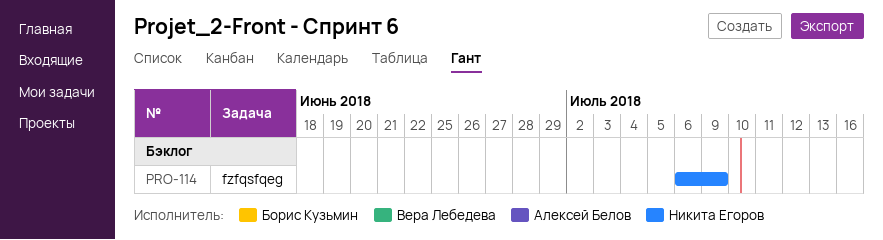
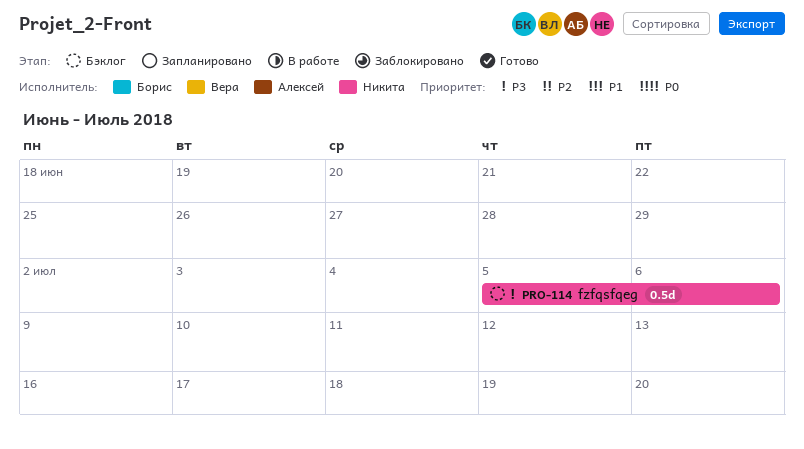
PRO-114, start: Jul 6 -> Jul 5
PRO-114, due: Jul 9 -> Jul 6

